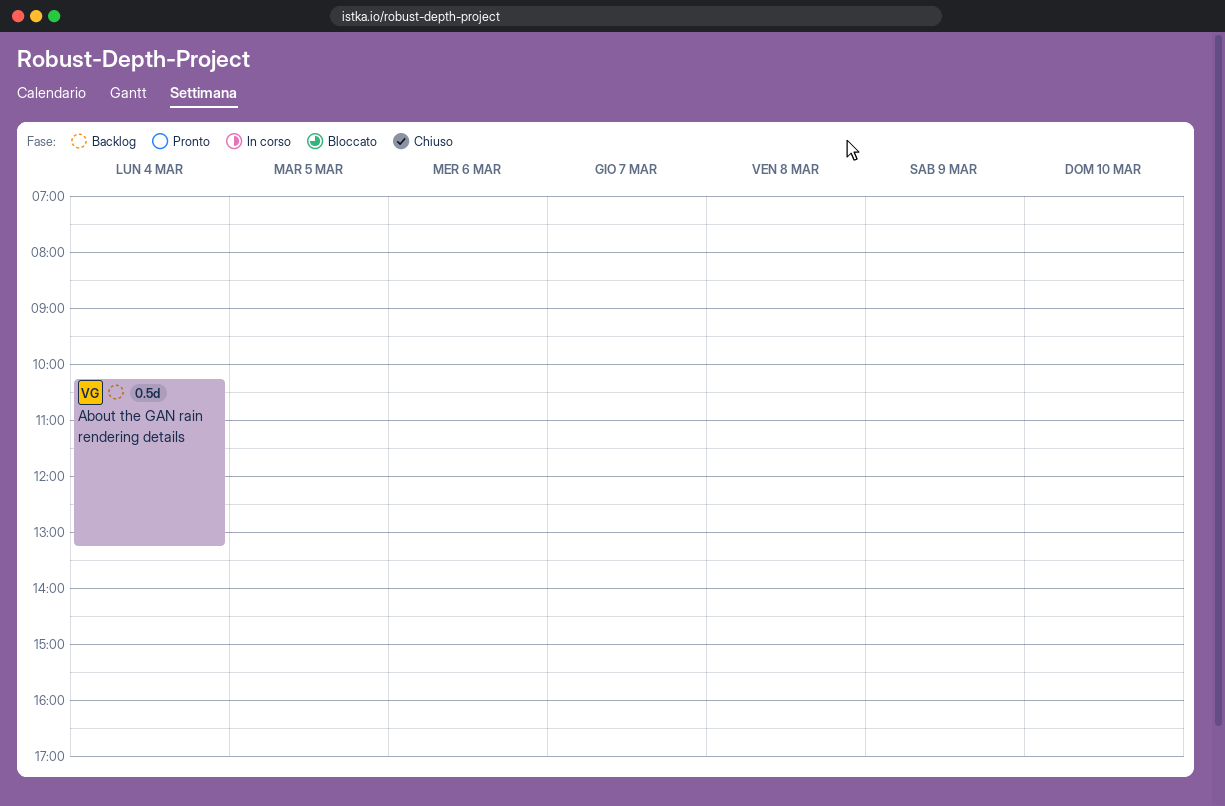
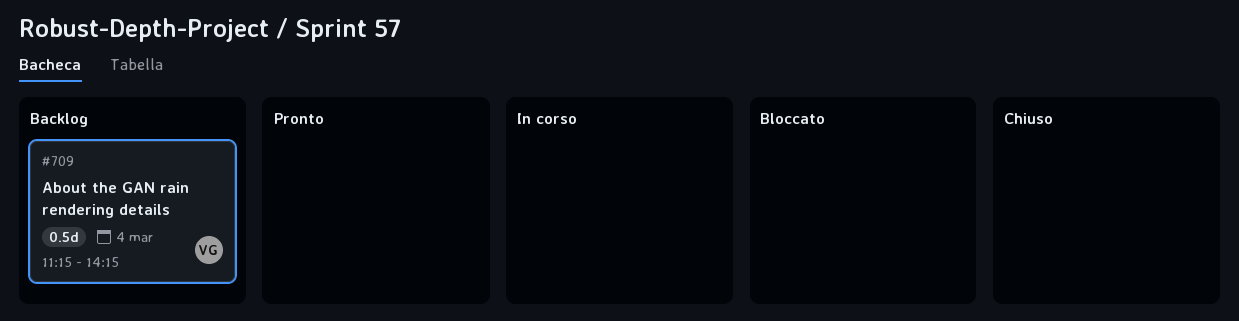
About the GAN rain rendering details, begins: 10:15 -> 11:15
About the GAN rain rendering details, ends: 13:15 -> 14:15

